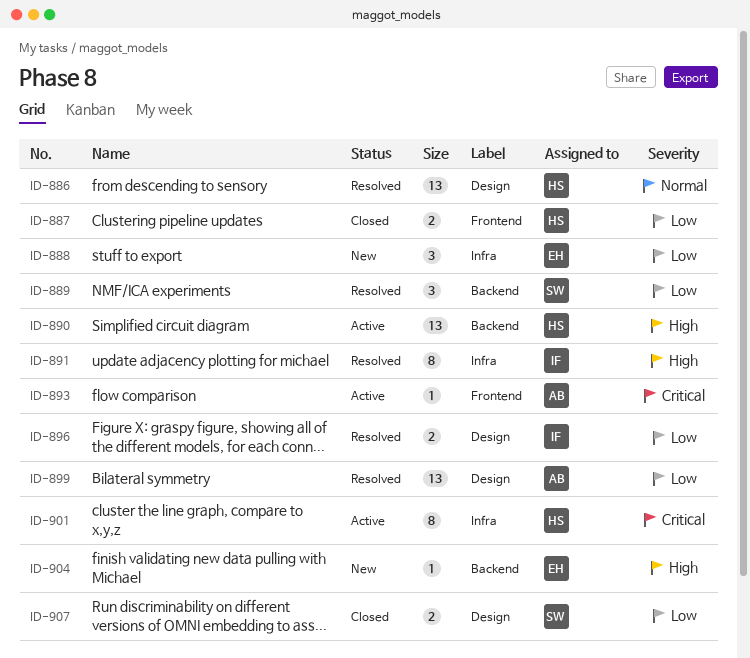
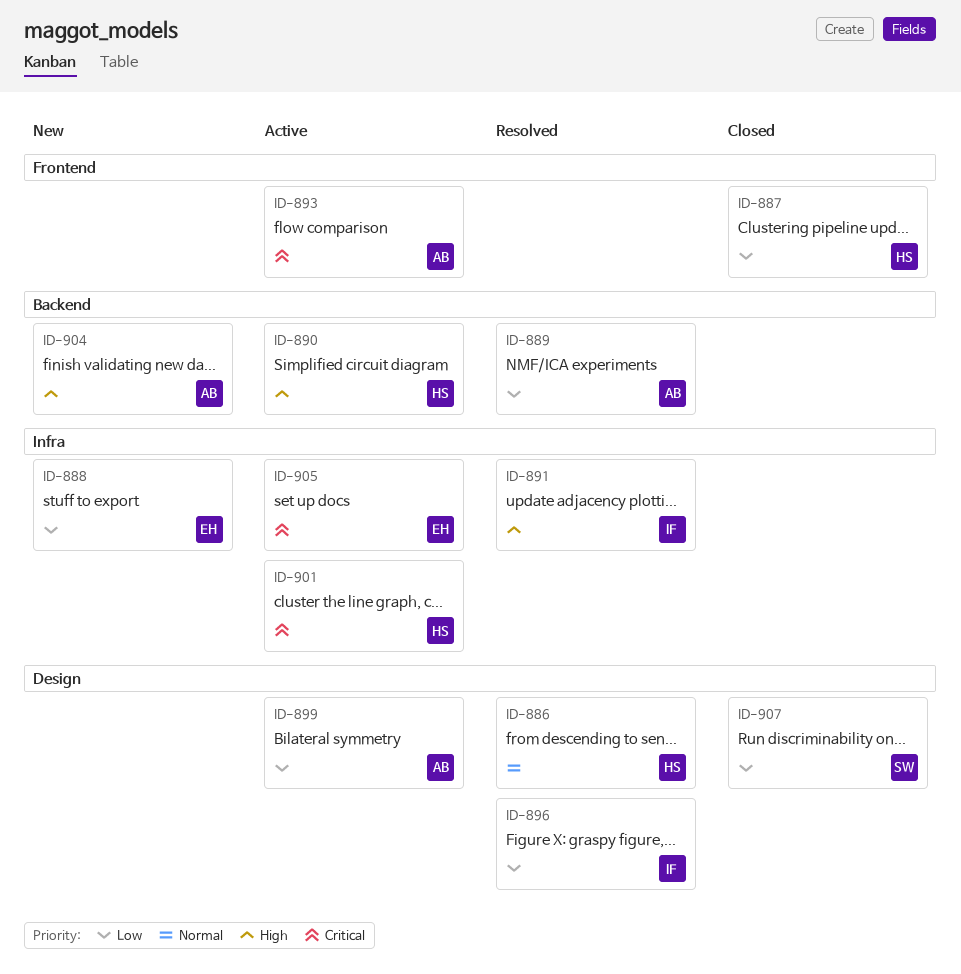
ID-889, owner: SW -> AB
ID-899, status: Resolved -> Active
ID-904, owner: EH -> AB
ID-905: none -> present

